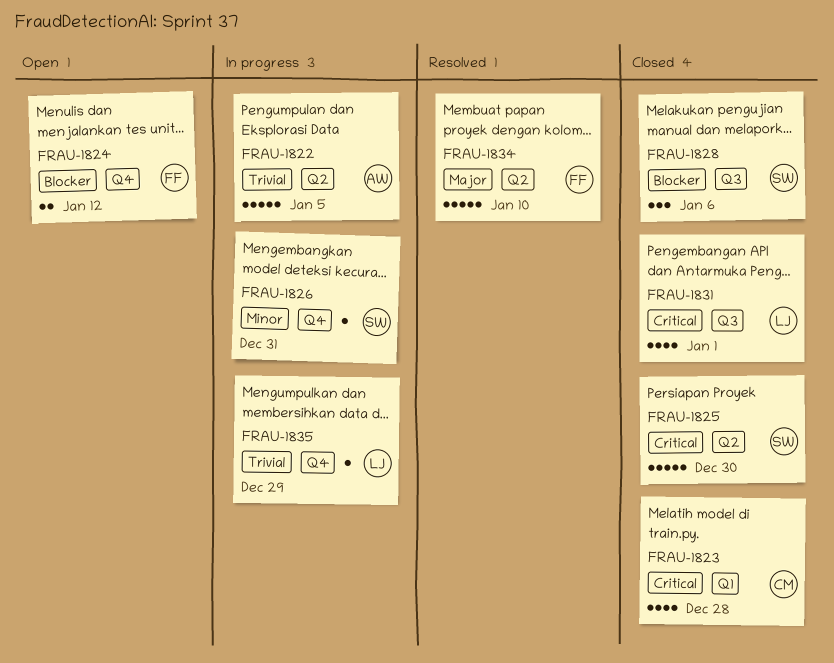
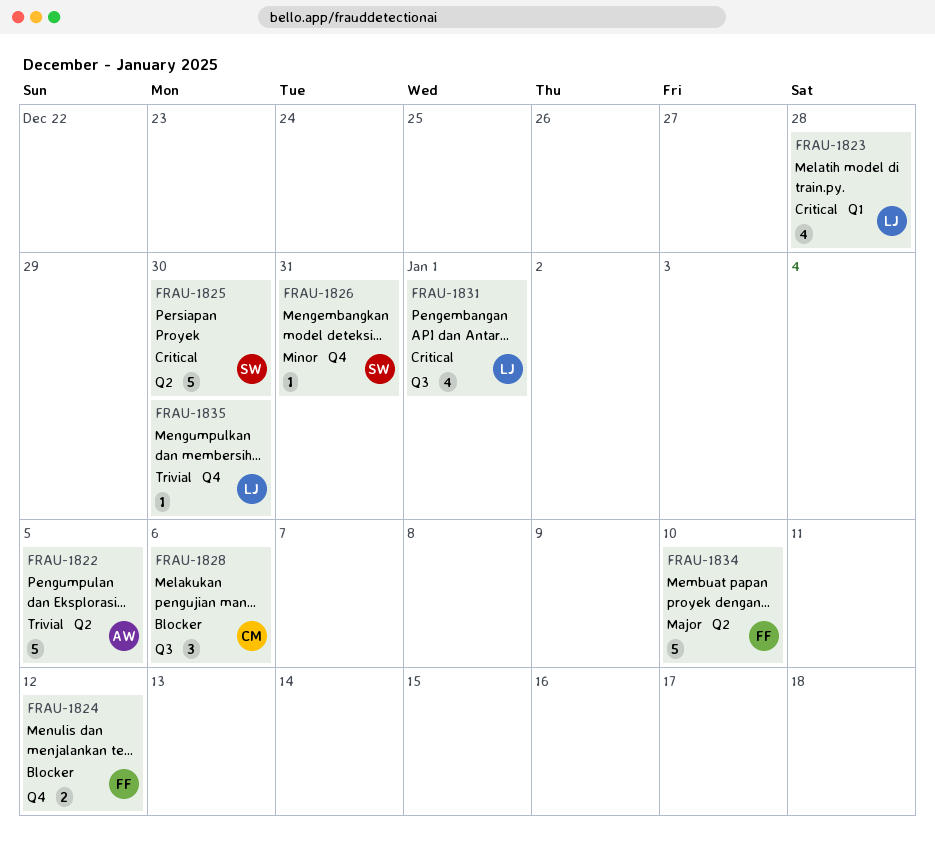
FRAU-1823, owner: CM -> LJ
FRAU-1828, owner: SW -> CM
FRAU-1835, due: Dec 29 -> Dec 30

